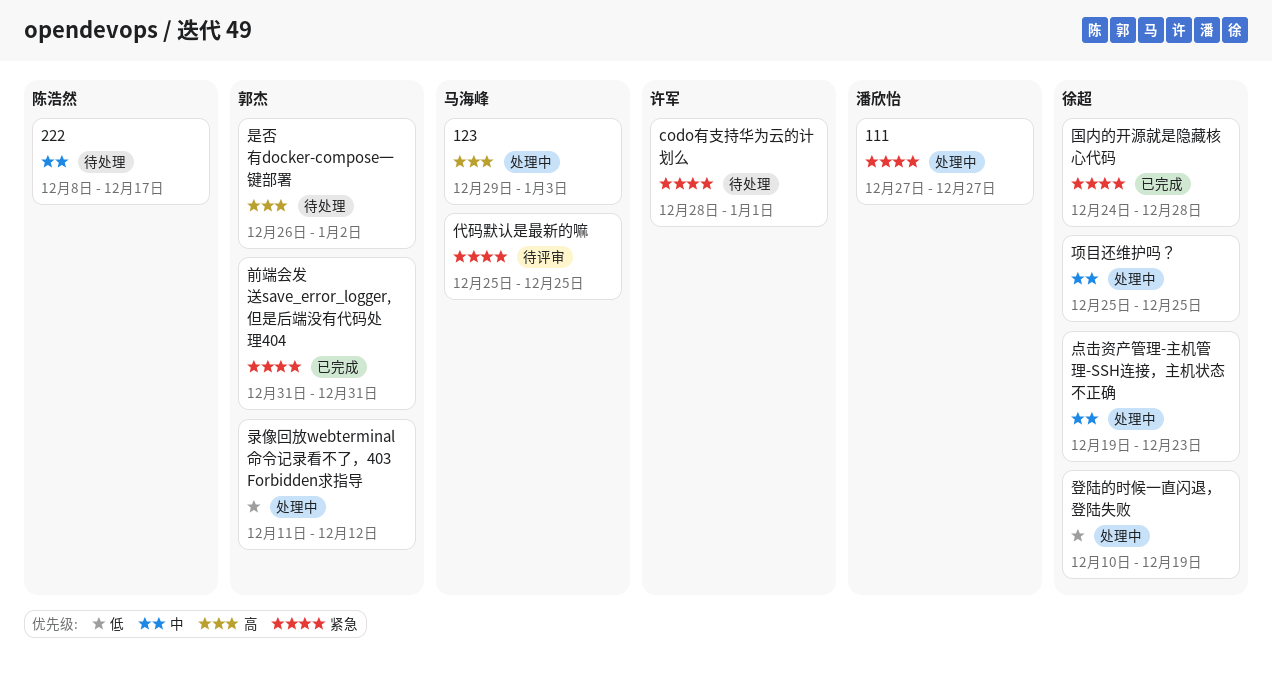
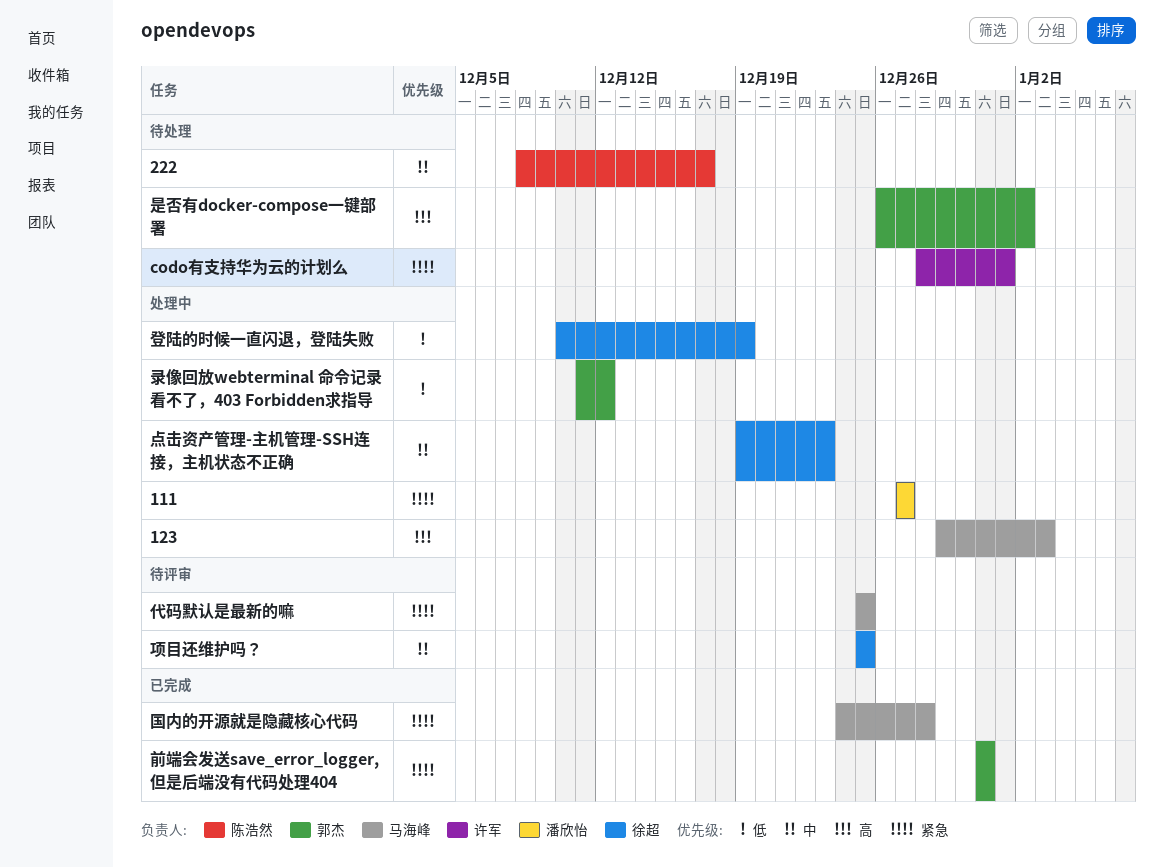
国内的开源就是隐藏核心代码, owner: 徐超 -> 马海峰
项目还维护吗？, status: 处理中 -> 待评审

